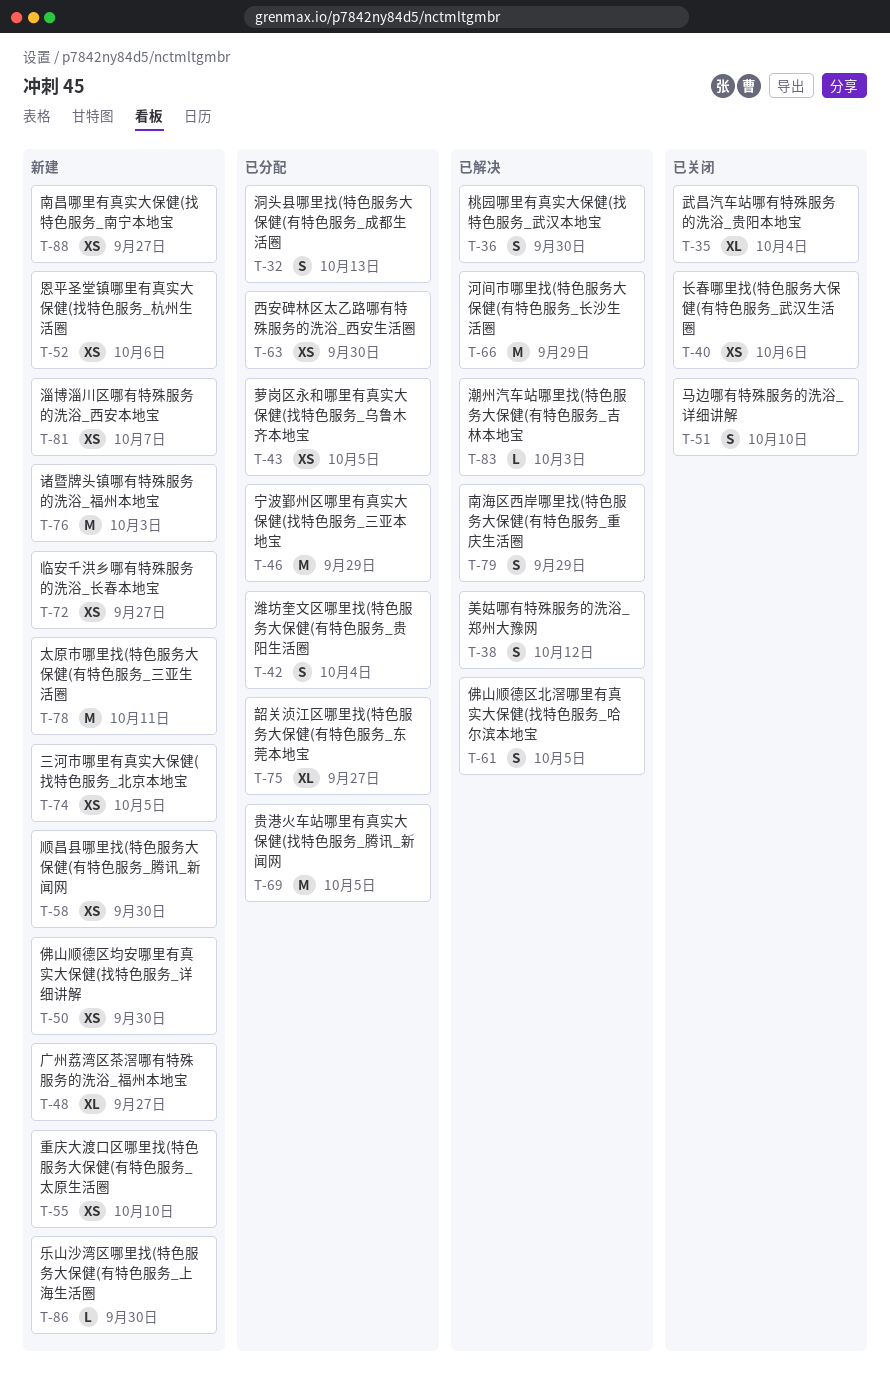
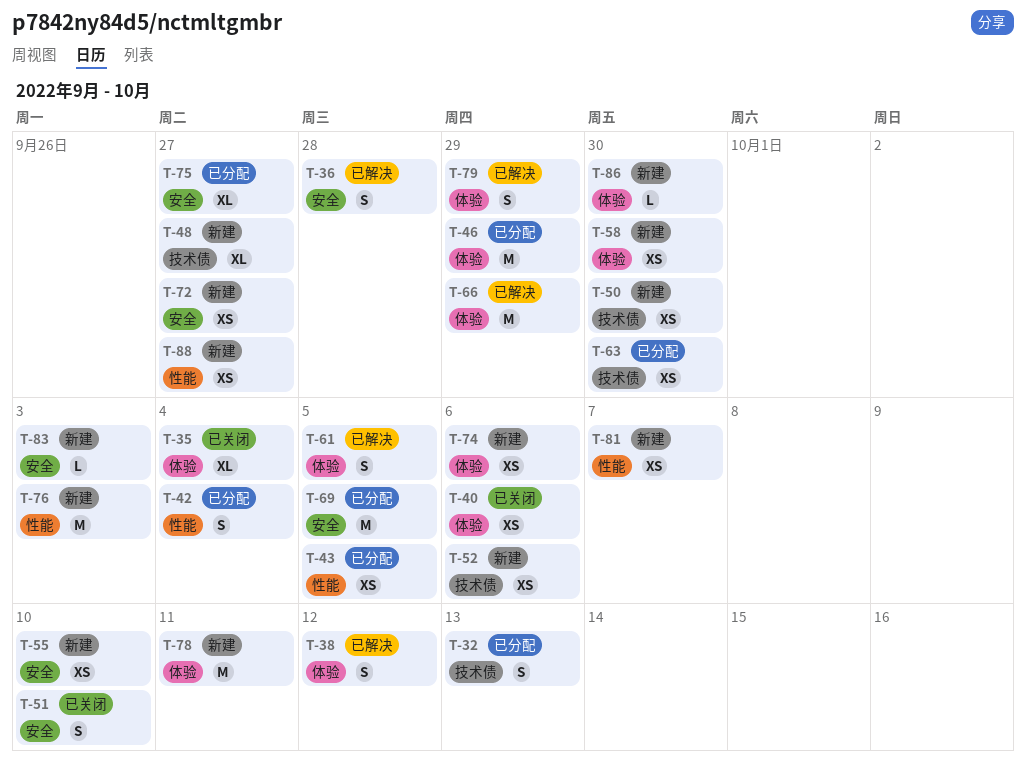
T-36, due: Sep 30 -> Sep 28
T-74, due: Oct 5 -> Oct 6
T-83, status: 已解决 -> 新建

